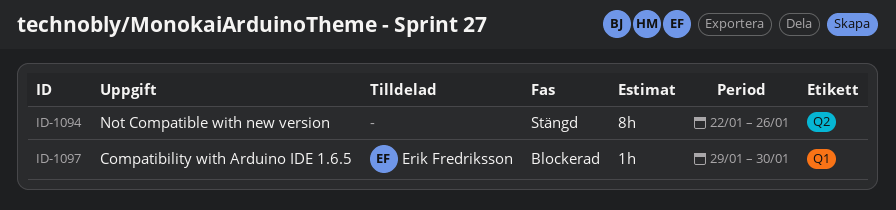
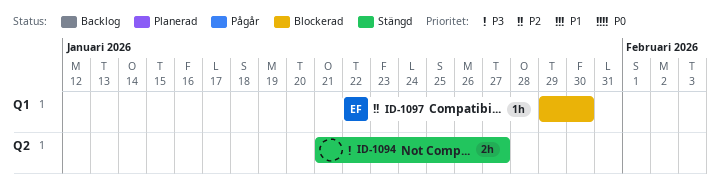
ID-1094, estimate: 8h -> 2h
ID-1094, start: Jan 22 -> Jan 21
ID-1094, due: Jan 26 -> Jan 27

